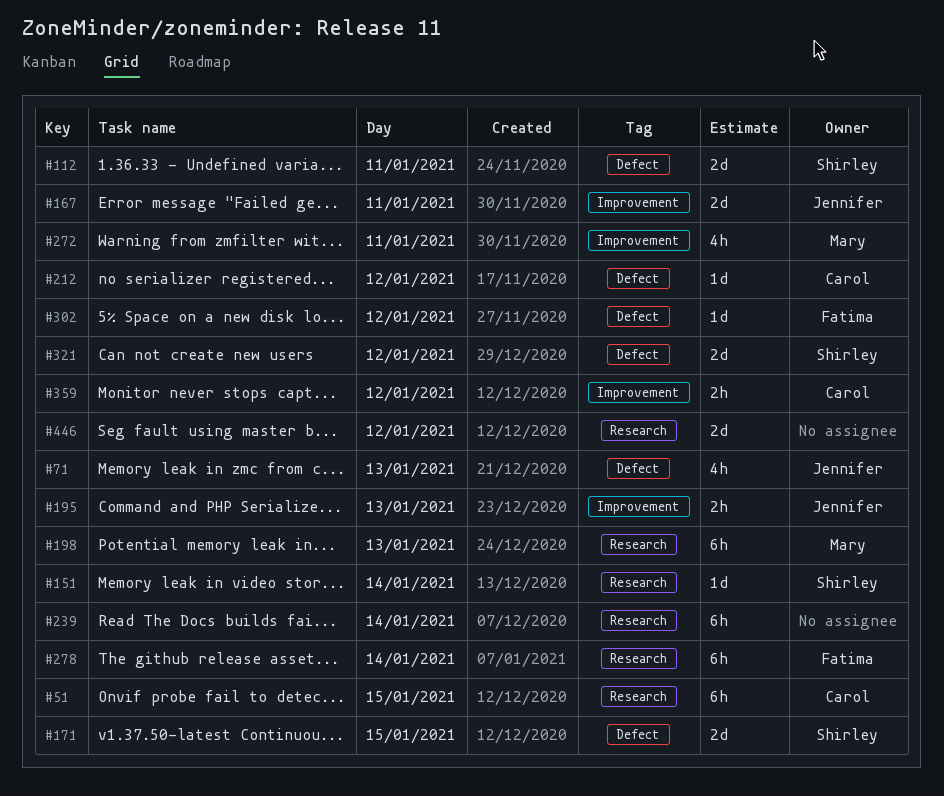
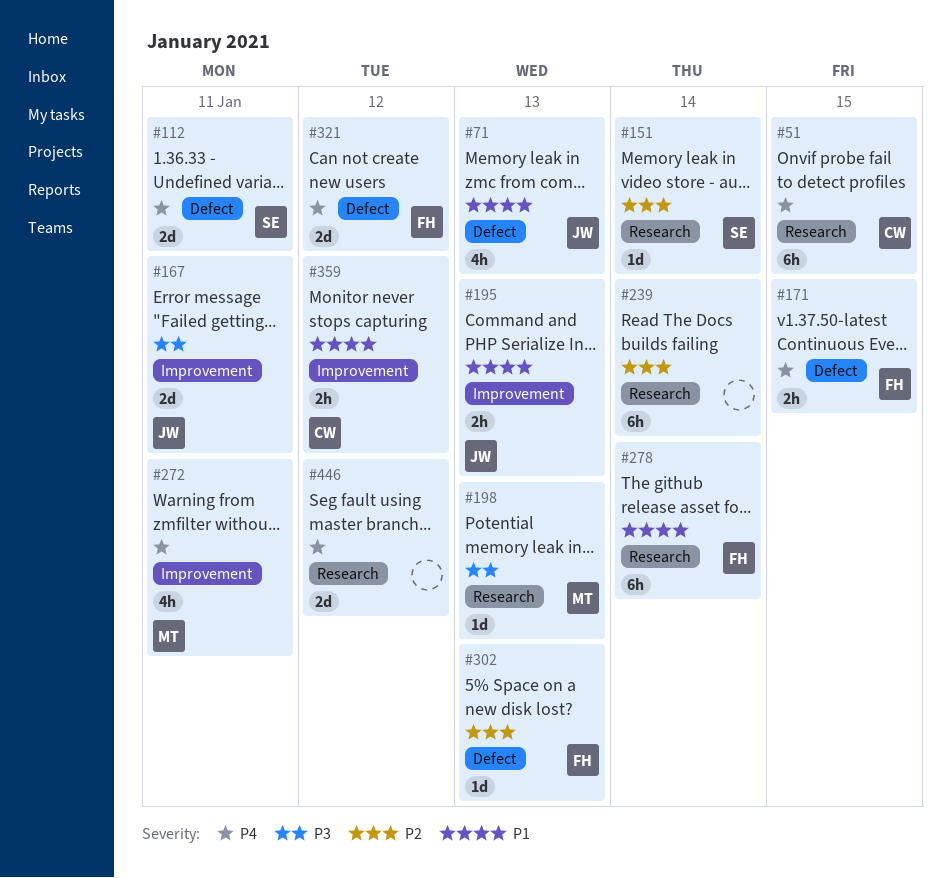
#171, owner: Shirley -> Fatima
#171, estimate: 2d -> 2h
#198, estimate: 6h -> 1d
#212: present -> none
#302, day: Jan 12 -> Jan 13
#321, owner: Shirley -> Fatima

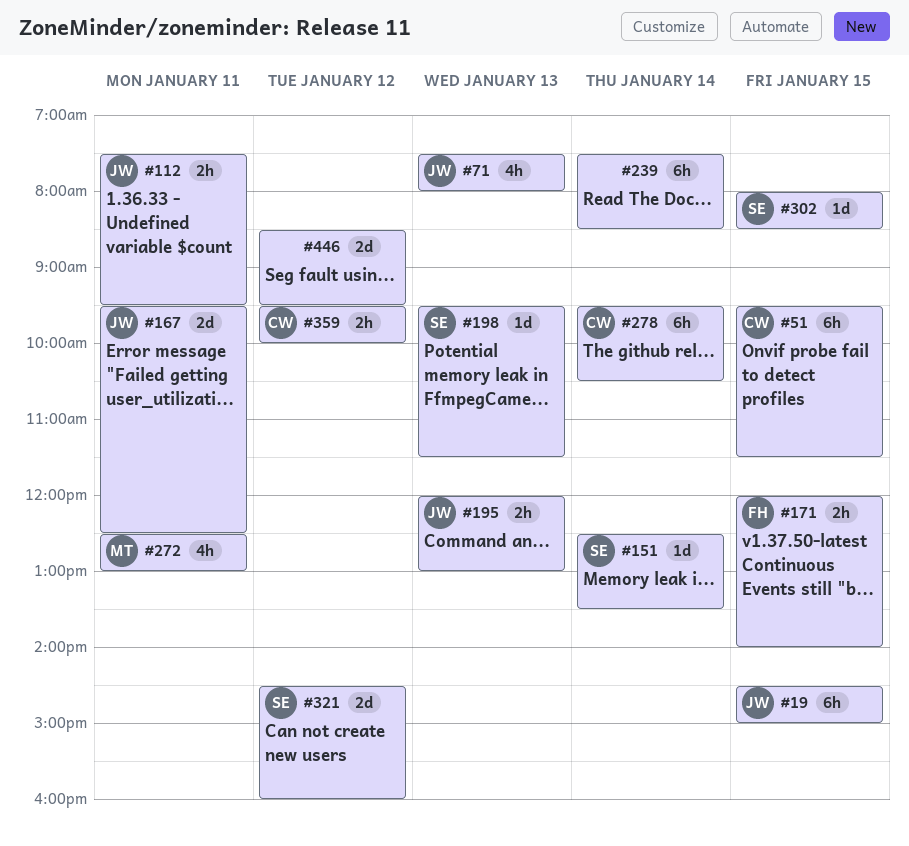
#19: none -> present
#112, owner: SE -> JW
#112, estimate: 2d -> 2h
#198, owner: MT -> SE
#278, owner: FH -> CW
#302, owner: FH -> SE
#302, day: Jan 13 -> Jan 15
#321, owner: FH -> SE

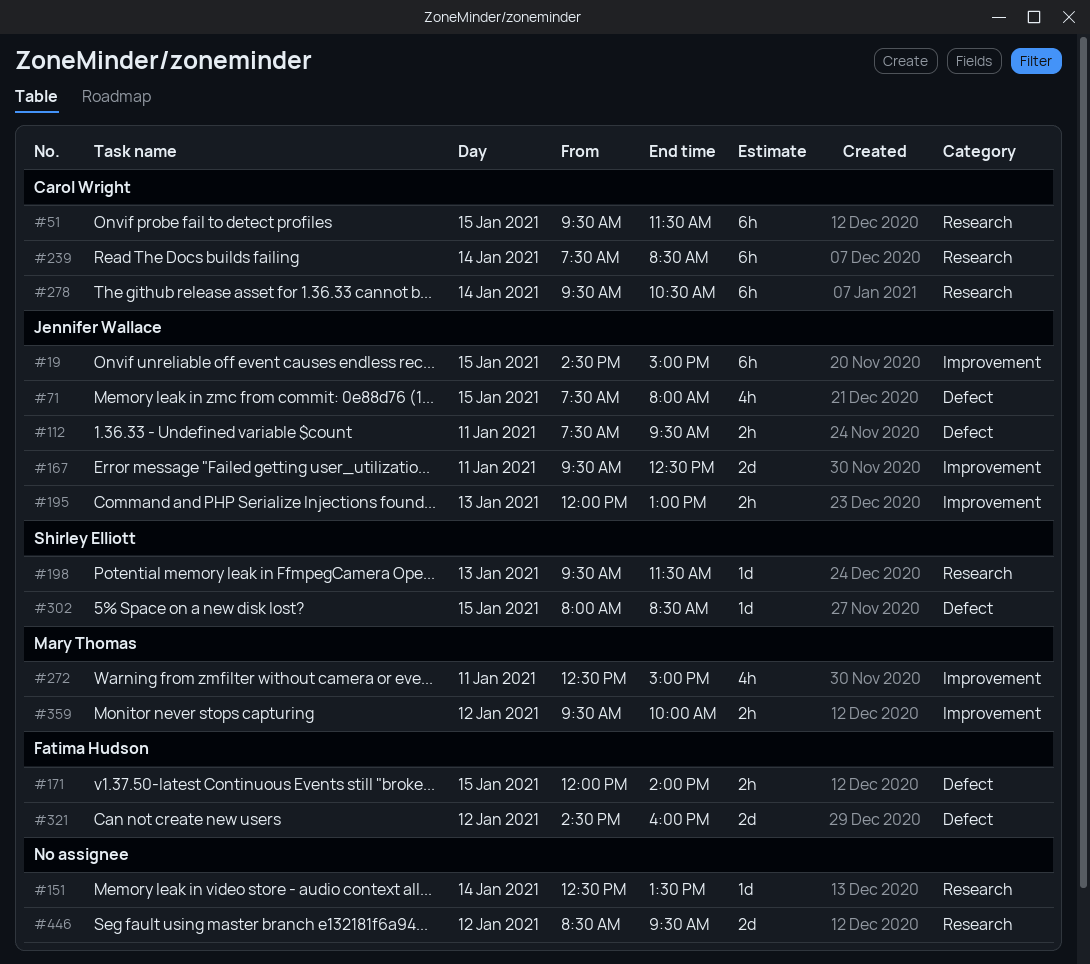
#71, day: Jan 13 -> Jan 15
#151, owner: Shirley Elliott -> none
#239, owner: none -> Carol Wright
#272, ends: 13:00 -> 15:00
#321, owner: Shirley Elliott -> Fatima Hudson
#359, owner: Carol Wright -> Mary Thomas

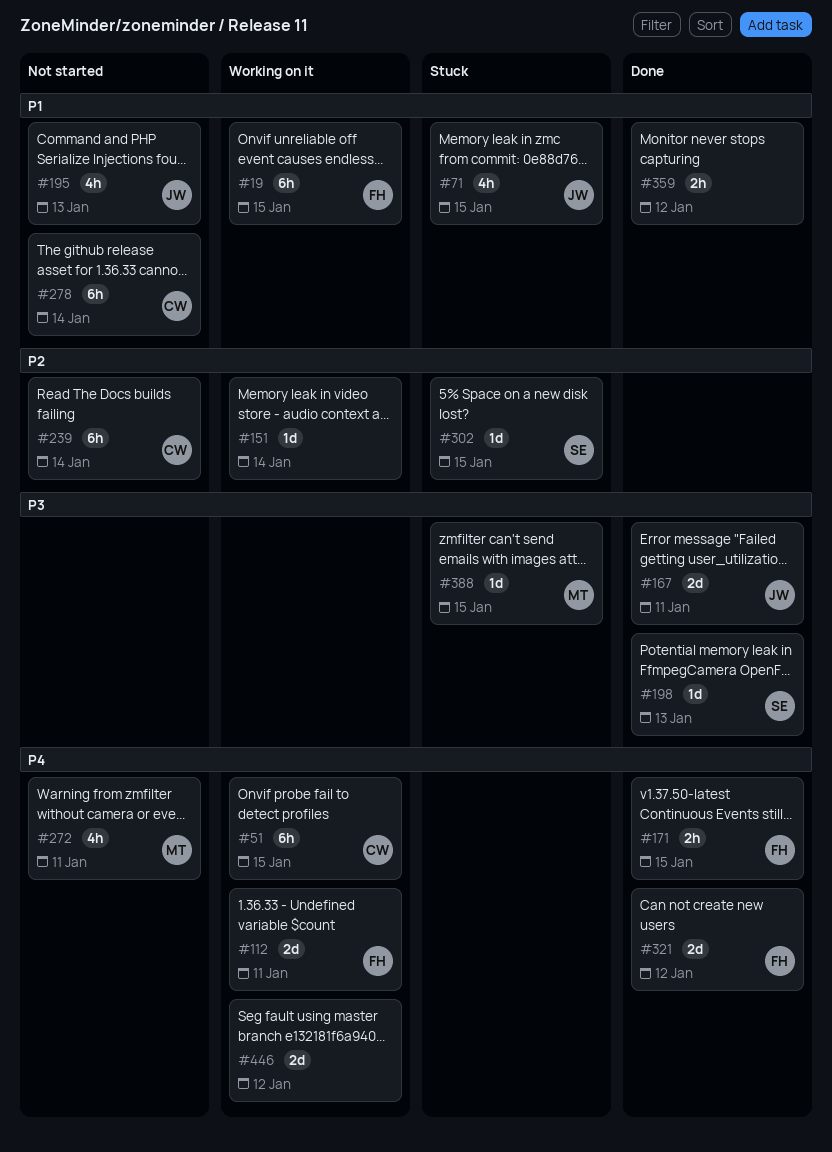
#19, owner: Jennifer Wallace -> Fatima Hudson
#112, owner: Jennifer Wallace -> Fatima Hudson
#112, estimate: 2h -> 2d
#195, estimate: 2h -> 4h
#359, owner: Mary Thomas -> none
#388: none -> present

